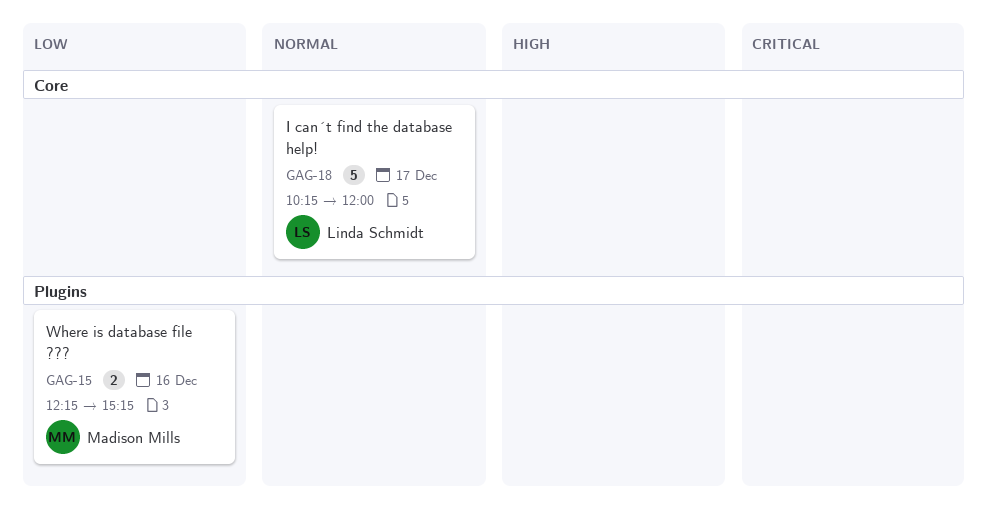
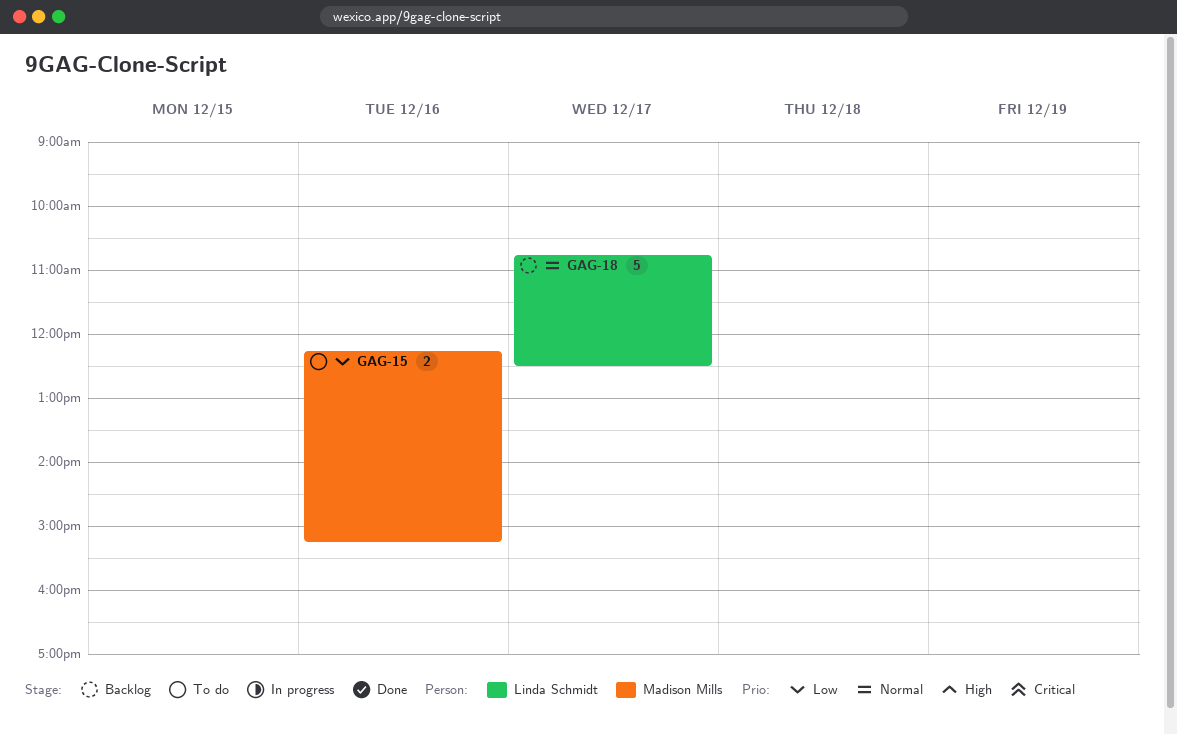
GAG-18, begins: 10:15 -> 10:45
GAG-18, ends: 12:00 -> 12:30

